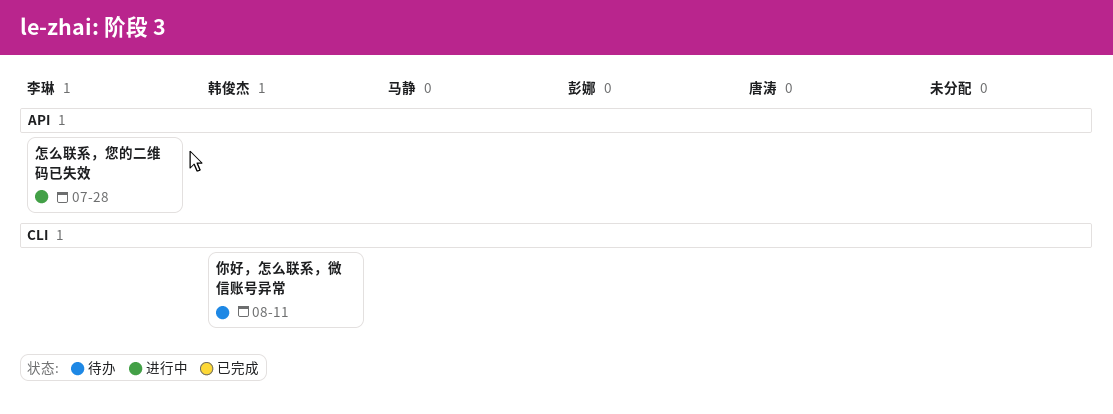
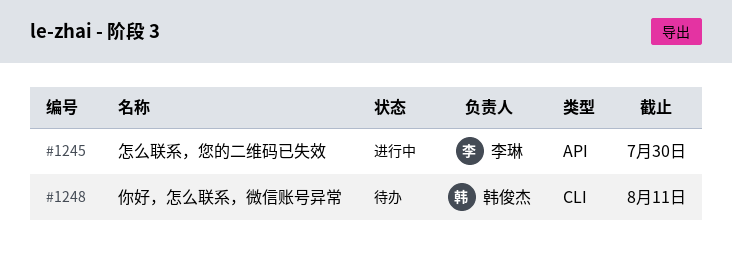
怎么联系，您的二维码已失效, due: Jul 28 -> Jul 30

